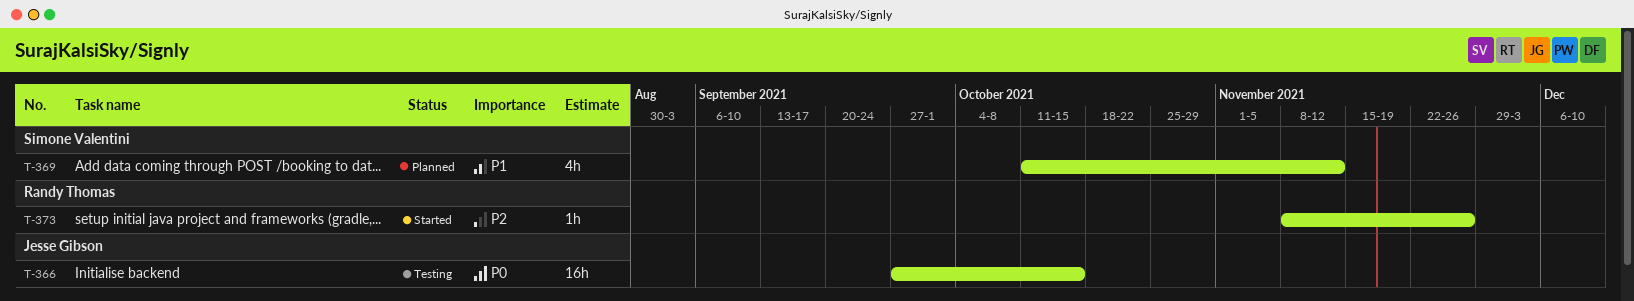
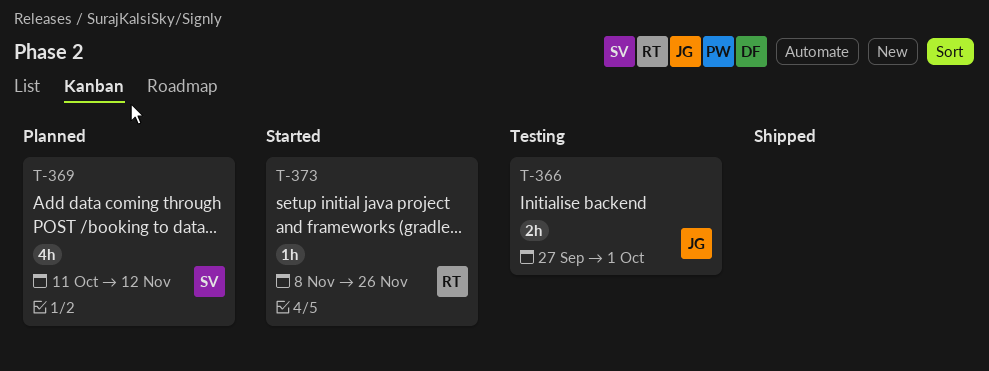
T-366, estimate: 16h -> 2h
T-366, due: Oct 15 -> Oct 1

